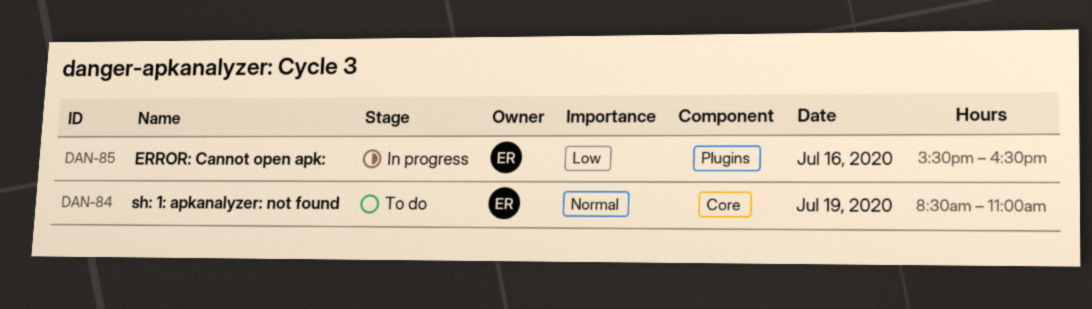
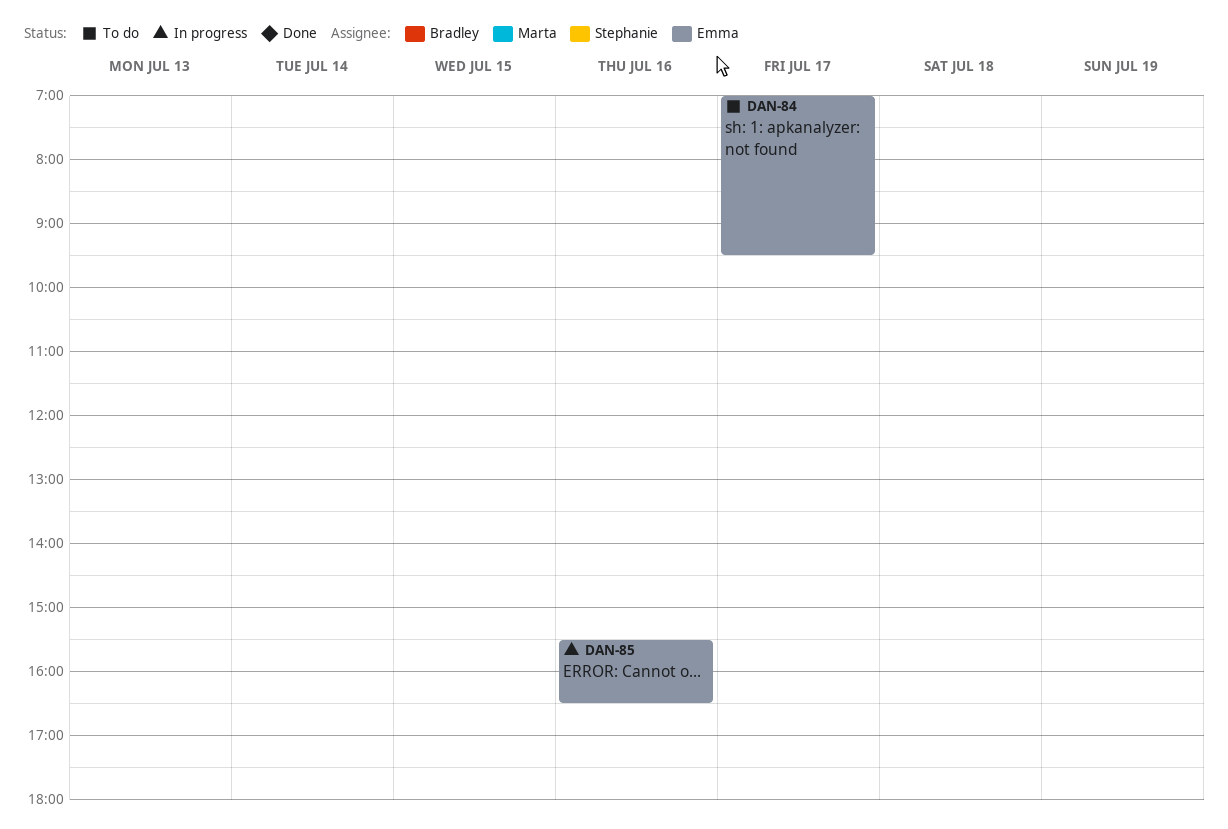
DAN-84, day: Jul 19 -> Jul 17
DAN-84, begins: 08:30 -> 07:00
DAN-84, ends: 11:00 -> 09:30

